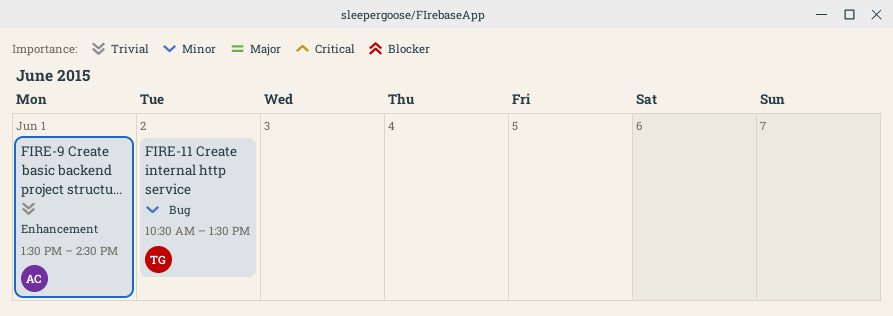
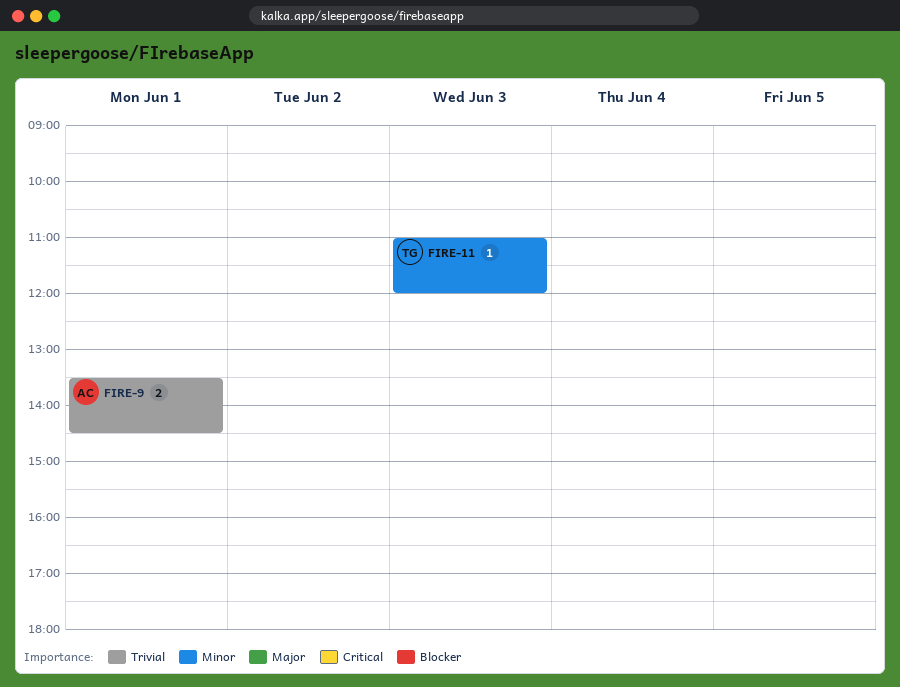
FIRE-11, day: Jun 2 -> Jun 3
FIRE-11, begins: 10:30 -> 11:00
FIRE-11, ends: 13:30 -> 12:00

